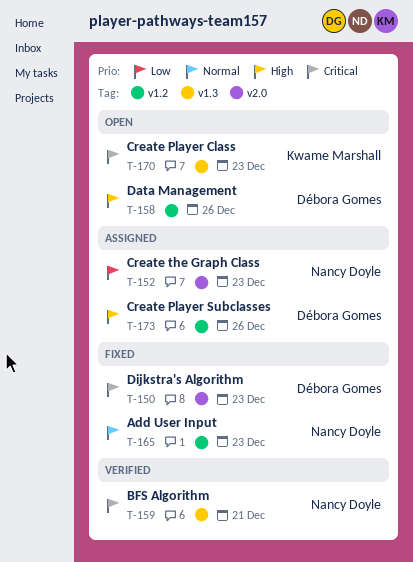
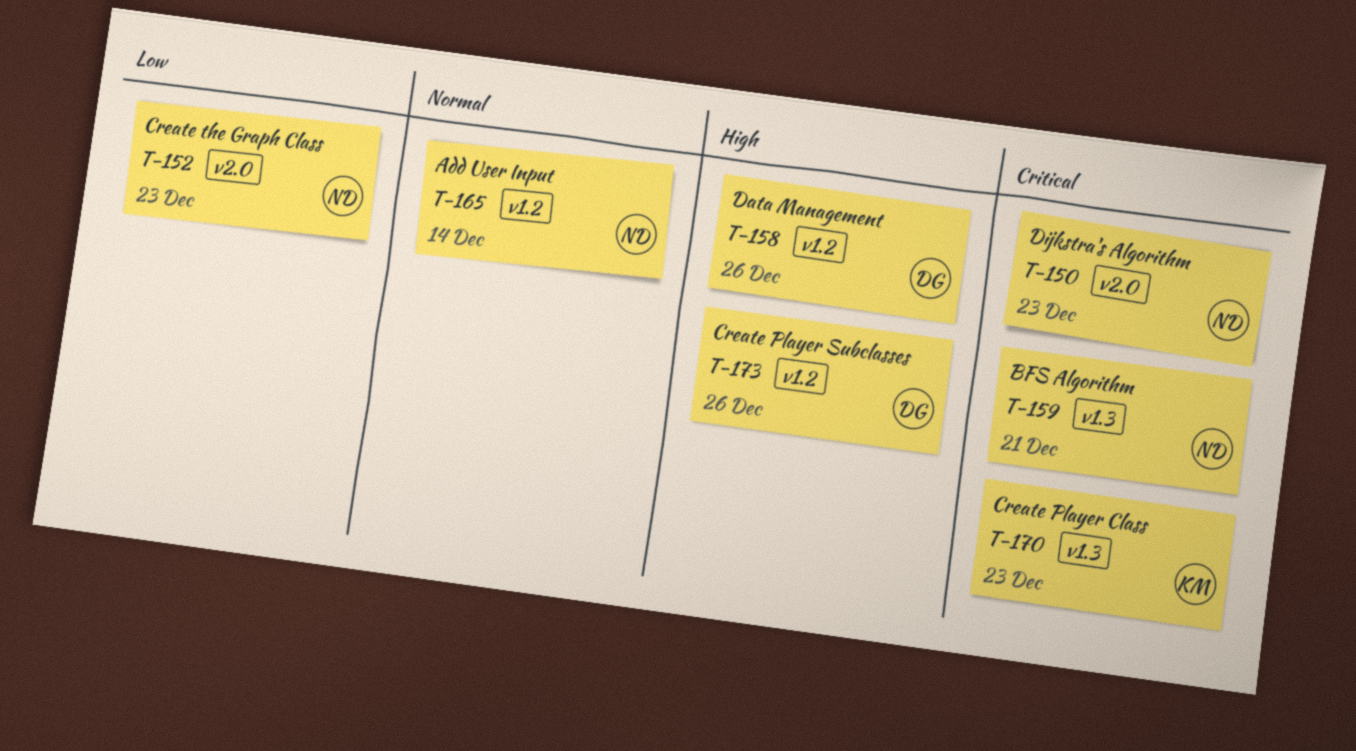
T-150, owner: Débora Gomes -> Nancy Doyle
T-165, due: Dec 23 -> Dec 14

